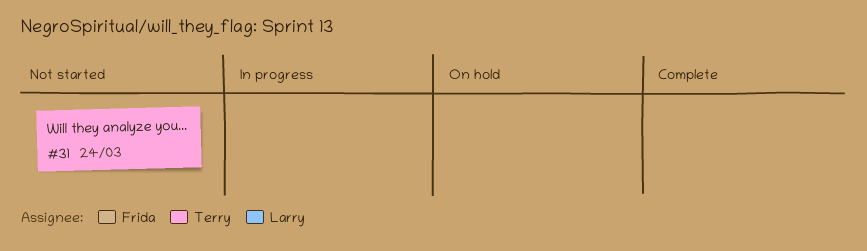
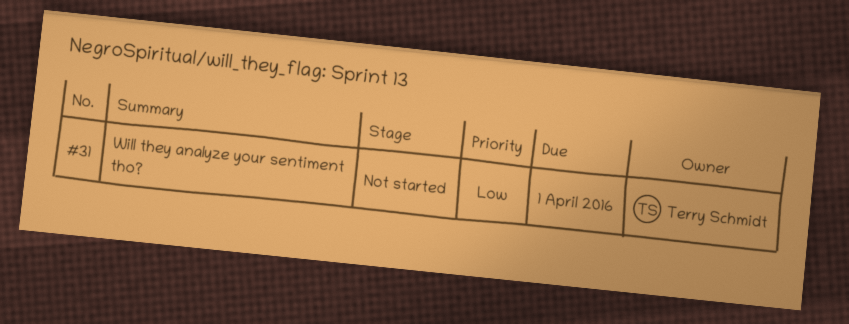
#31, due: Mar 24 -> Apr 1

